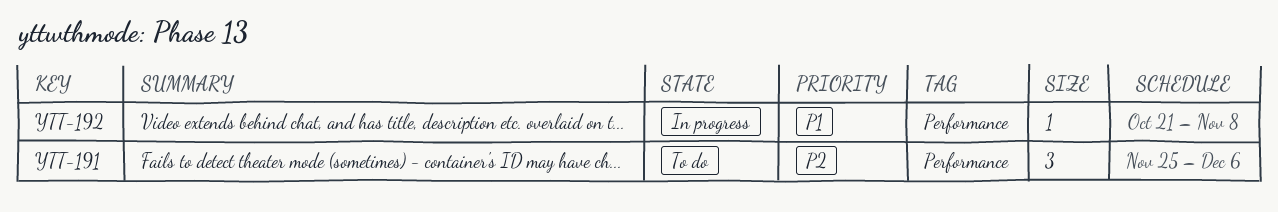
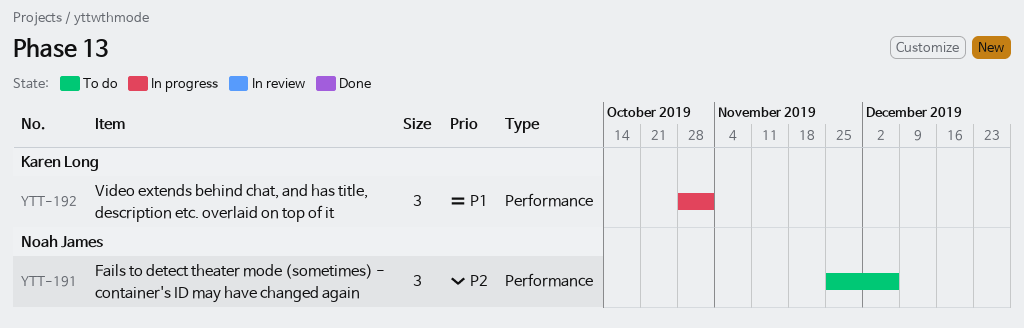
YTT-192, estimate: 1 -> 3
YTT-192, start: Oct 21 -> Oct 28
YTT-192, due: Nov 8 -> Nov 1

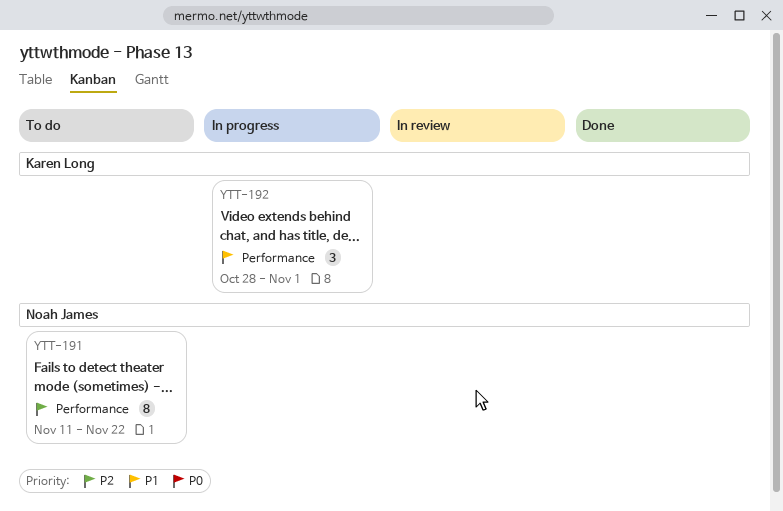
YTT-191, estimate: 3 -> 8
YTT-191, start: Nov 25 -> Nov 11
YTT-191, due: Dec 6 -> Nov 22

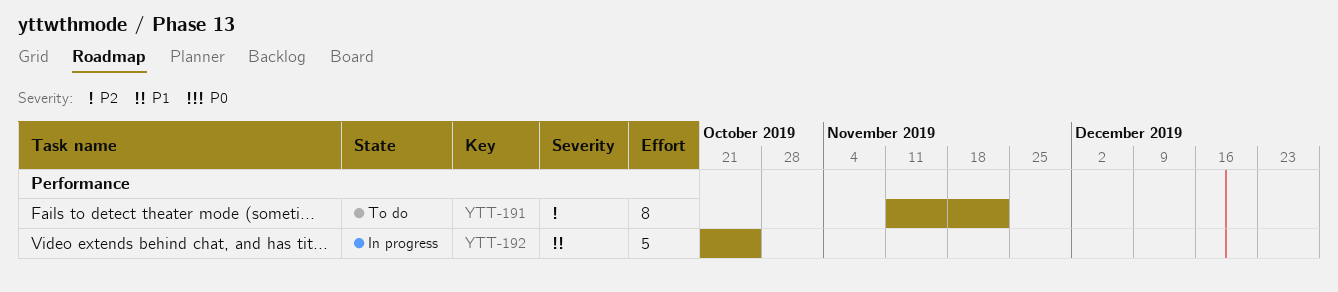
YTT-192, estimate: 3 -> 5
YTT-192, start: Oct 28 -> Oct 21
YTT-192, due: Nov 1 -> Oct 25

